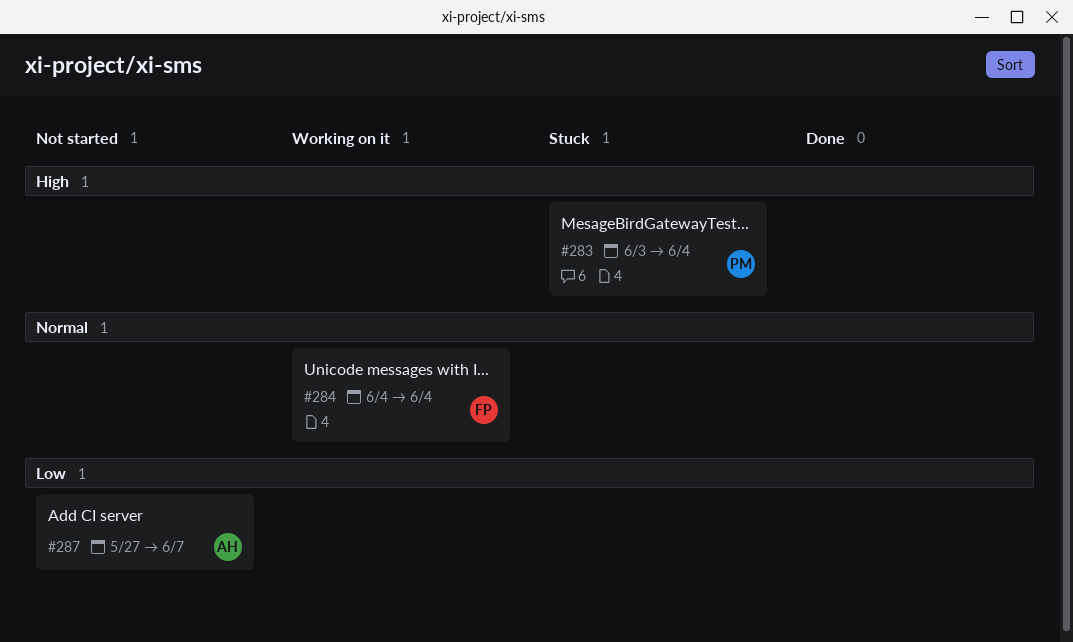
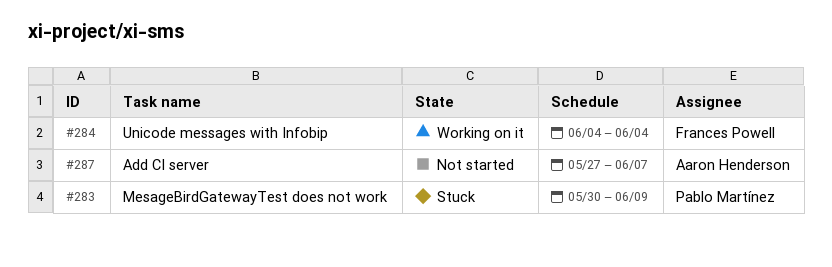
#283, start: Jun 3 -> May 30
#283, due: Jun 4 -> Jun 9

